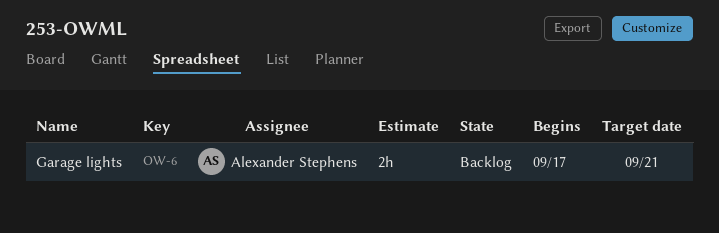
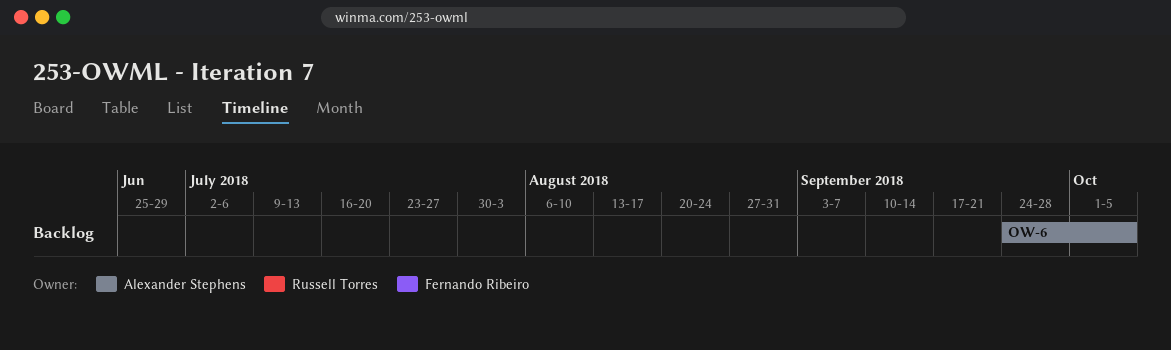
OW-6, start: Sep 17 -> Sep 24
OW-6, due: Sep 21 -> Oct 5

